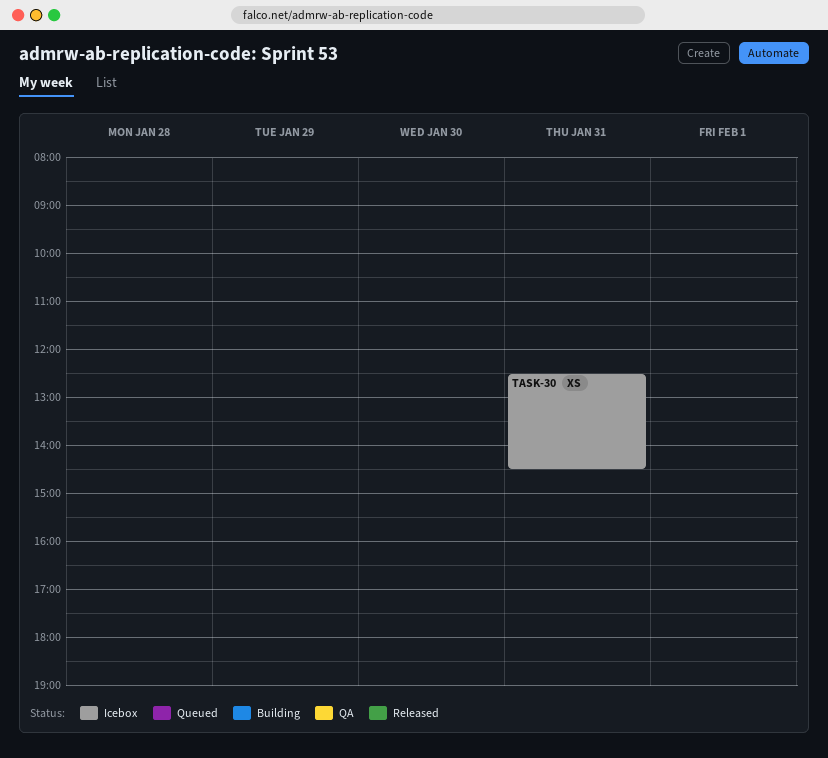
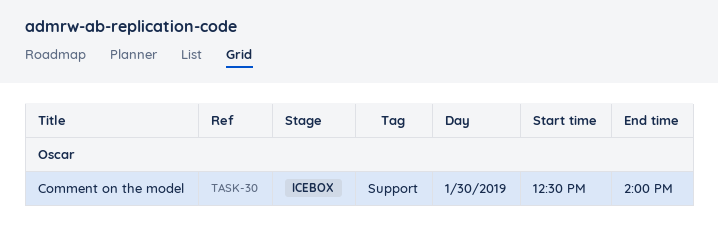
TASK-30, day: Jan 31 -> Jan 30
TASK-30, ends: 14:30 -> 14:00

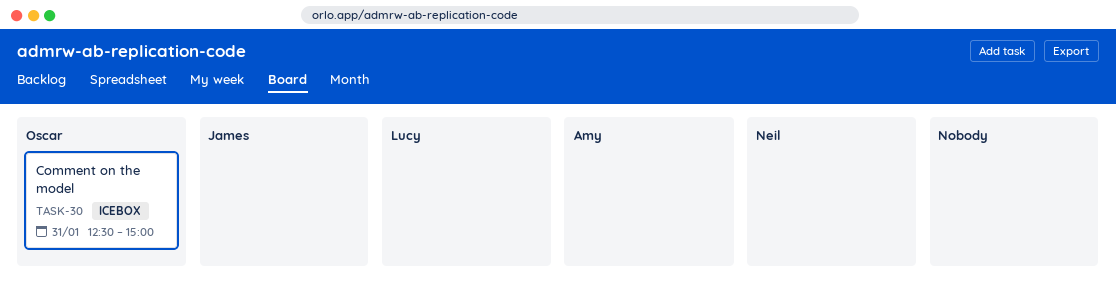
TASK-30, day: Jan 30 -> Jan 31
TASK-30, ends: 14:00 -> 15:00

